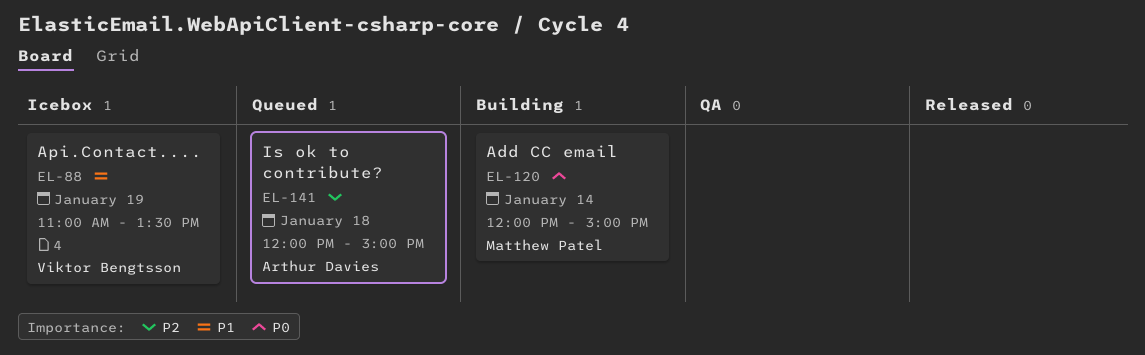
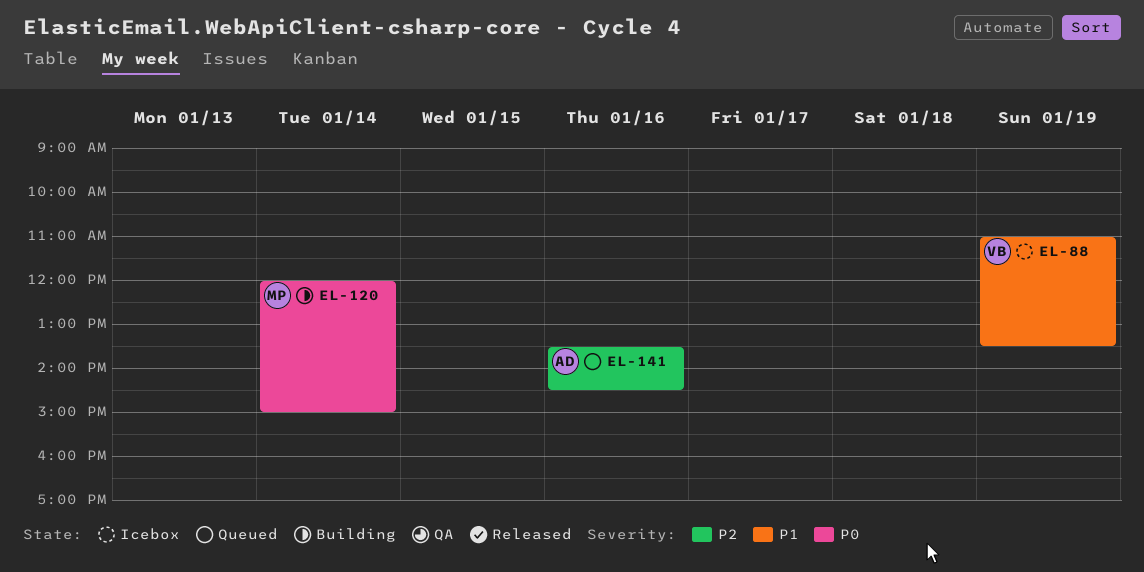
EL-141, day: Jan 18 -> Jan 16
EL-141, begins: 12:00 -> 13:30
EL-141, ends: 15:00 -> 14:30

